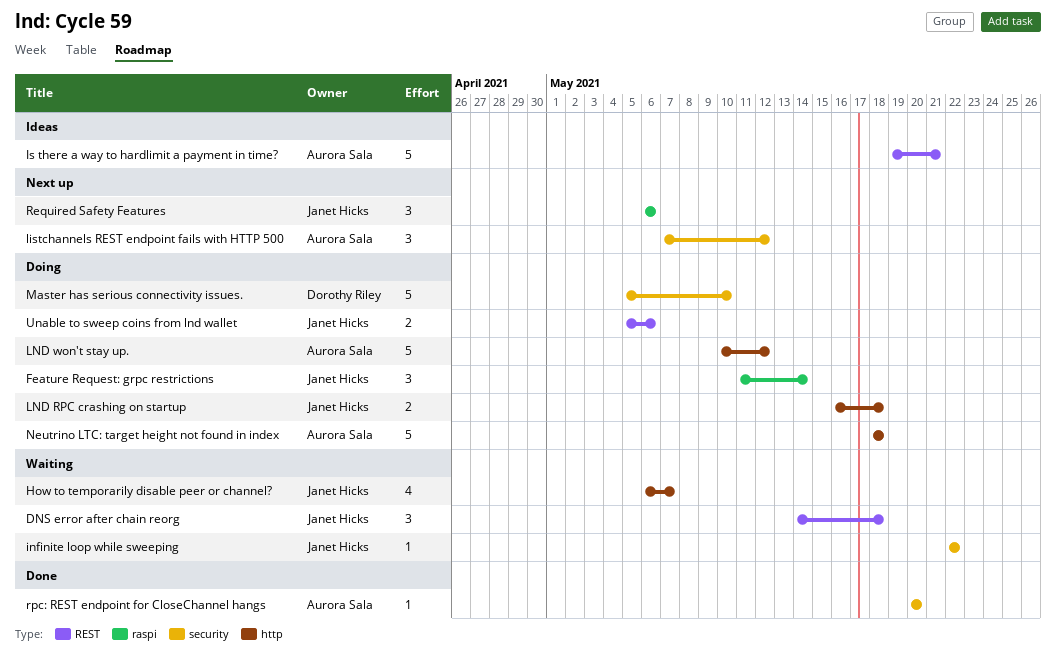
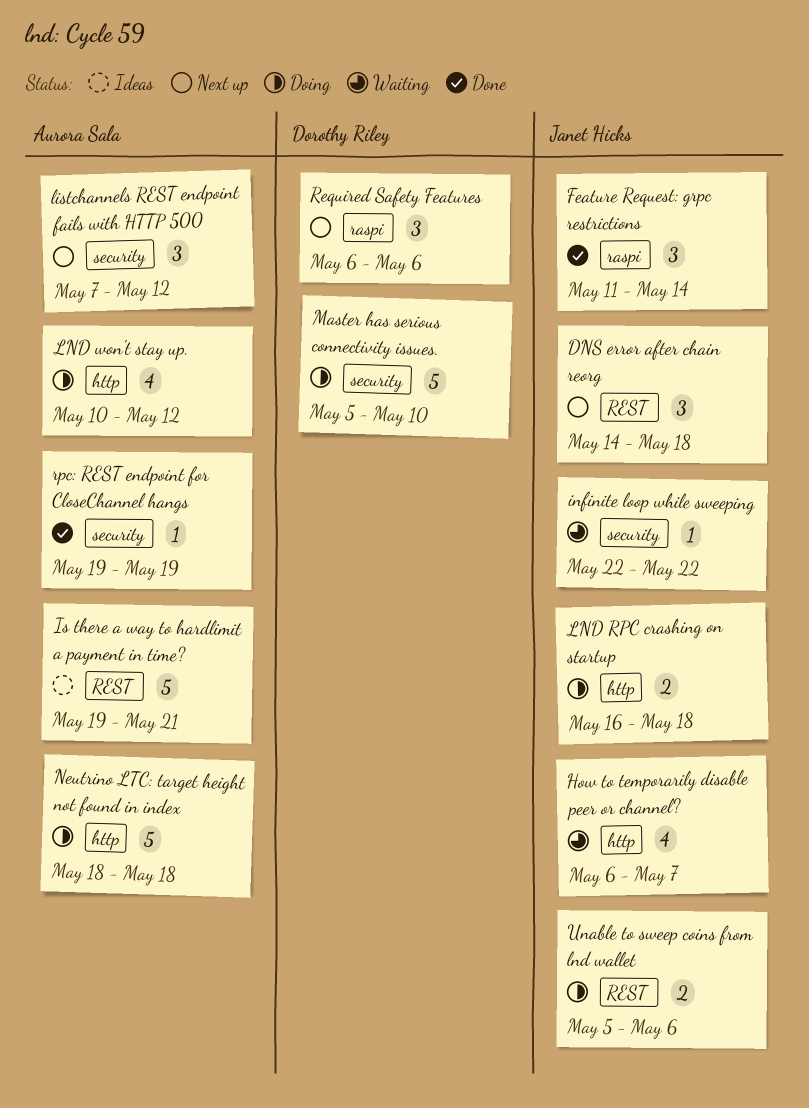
DNS error after chain reorg, status: Waiting -> Next up
Feature Request: grpc restrictions, status: Doing -> Done
LND won't stay up., estimate: 5 -> 4
Required Safety Features, owner: Janet Hicks -> Dorothy Riley
rpc: REST endpoint for CloseChannel hangs, start: May 20 -> May 19
rpc: REST endpoint for CloseChannel hangs, due: May 20 -> May 19

